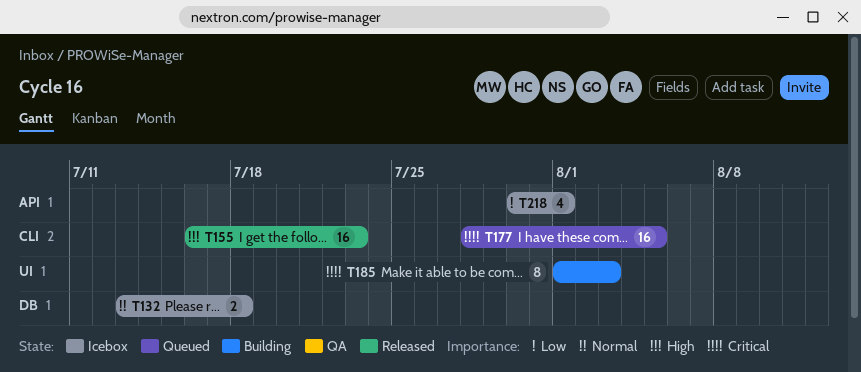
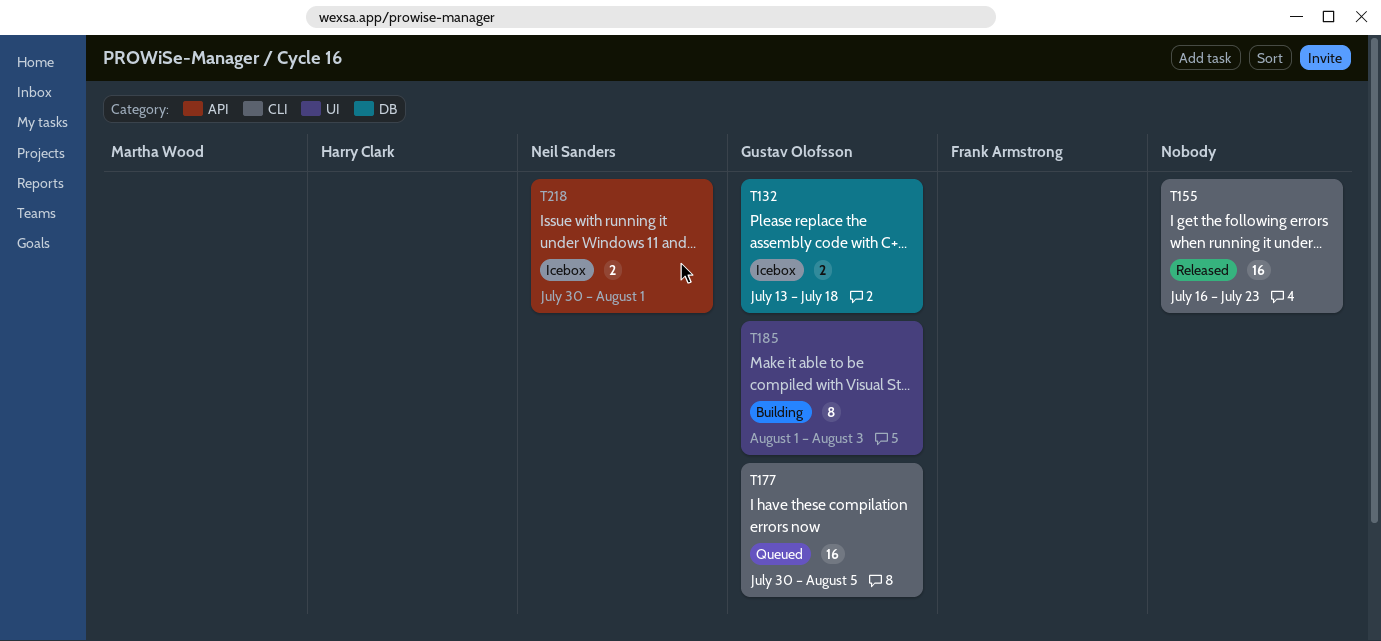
T177, start: Jul 28 -> Jul 30
T218, estimate: 4 -> 2

